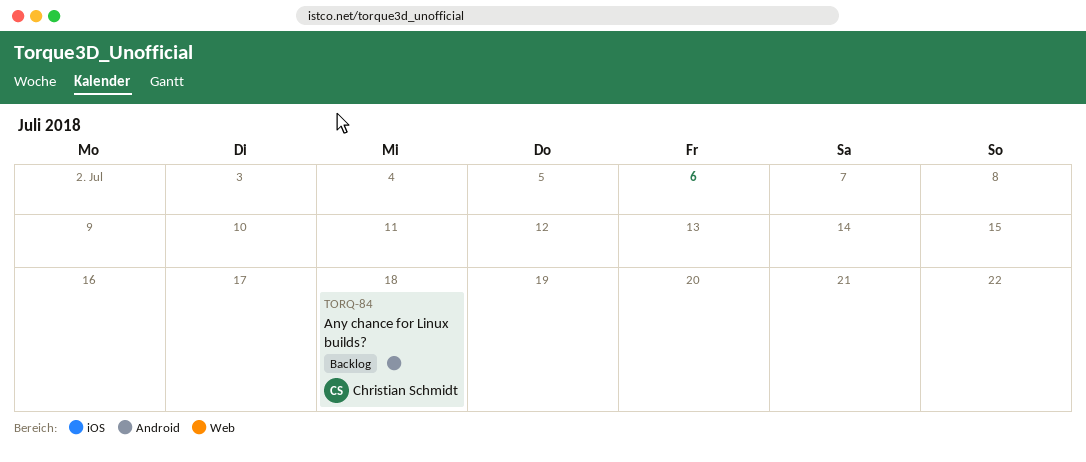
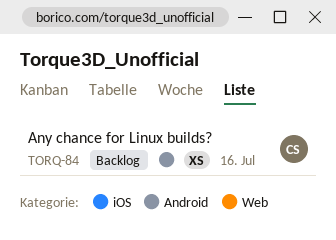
TORQ-84, due: Jul 18 -> Jul 16

